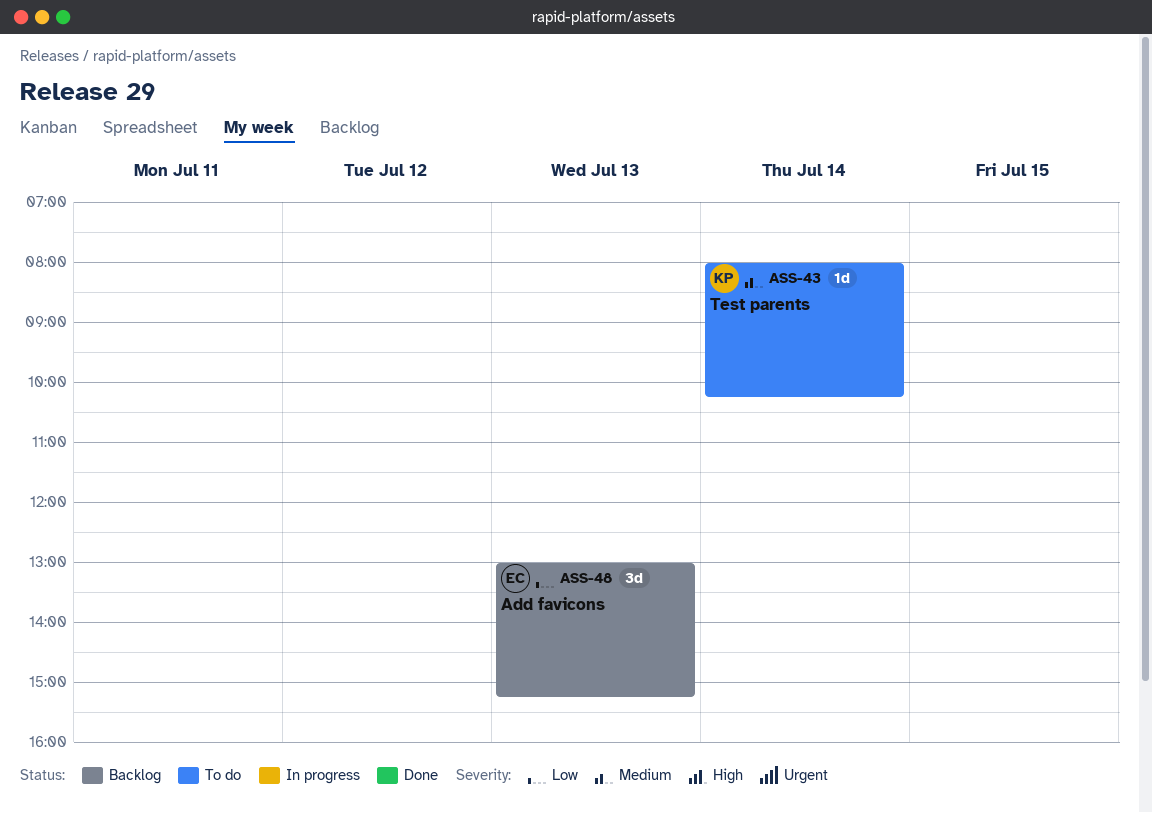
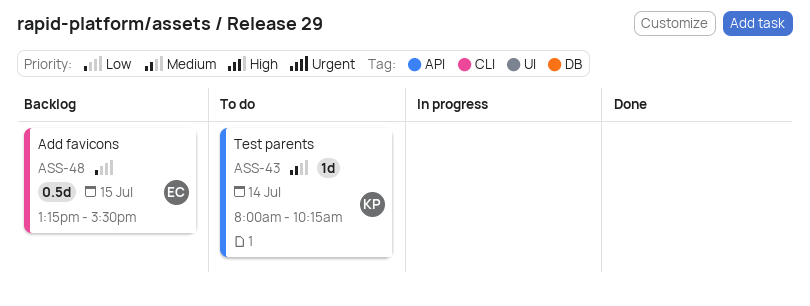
ASS-48, estimate: 3d -> 0.5d
ASS-48, day: Jul 13 -> Jul 15
ASS-48, begins: 13:00 -> 13:15
ASS-48, ends: 15:15 -> 15:30

